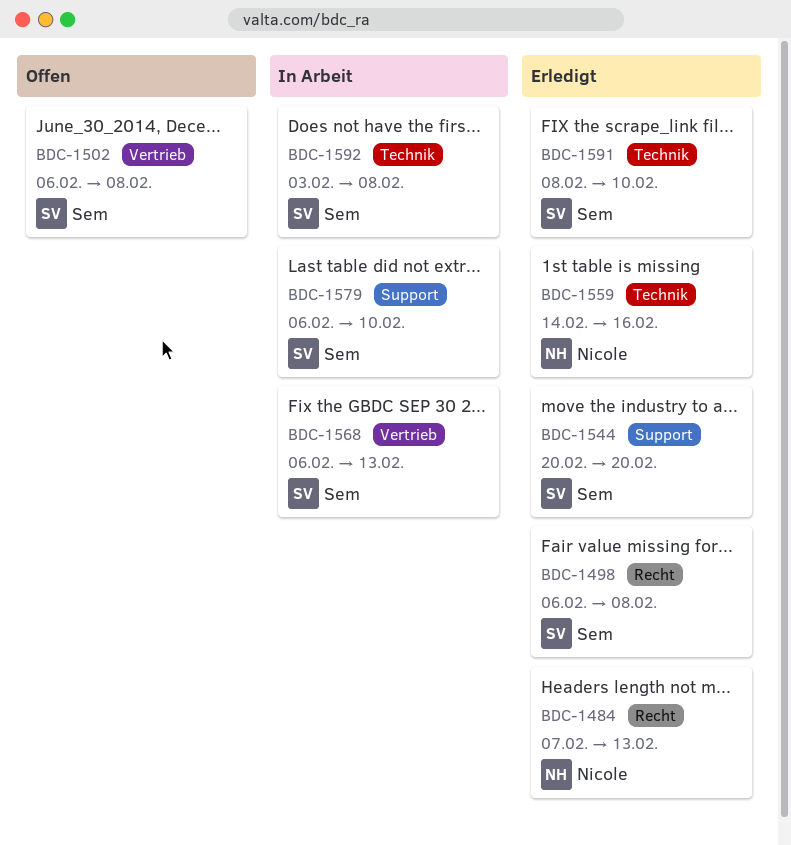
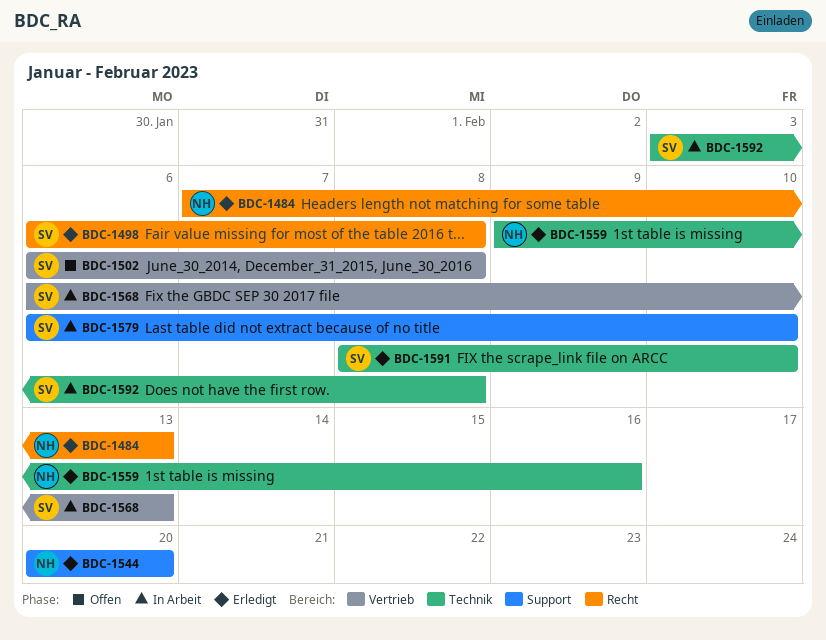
BDC-1544, owner: Sem -> Nicole
BDC-1559, start: Feb 14 -> Feb 9

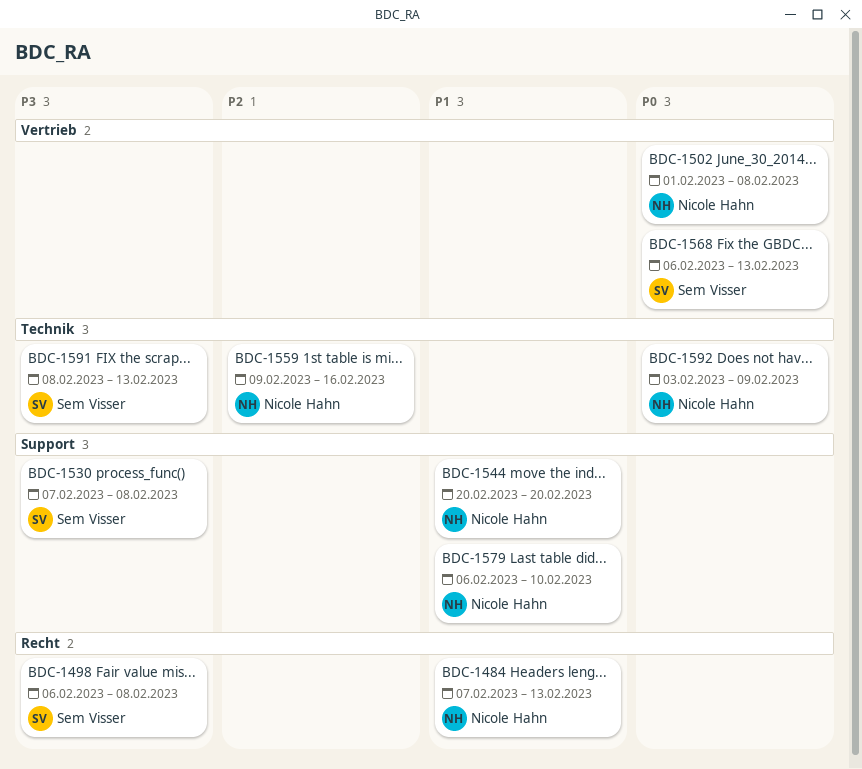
BDC-1502, owner: Sem Visser -> Nicole Hahn
BDC-1502, start: Feb 6 -> Feb 1
BDC-1530: none -> present
BDC-1579, owner: Sem Visser -> Nicole Hahn
BDC-1591, due: Feb 10 -> Feb 13
BDC-1592, owner: Sem Visser -> Nicole Hahn
BDC-1592, due: Feb 8 -> Feb 9

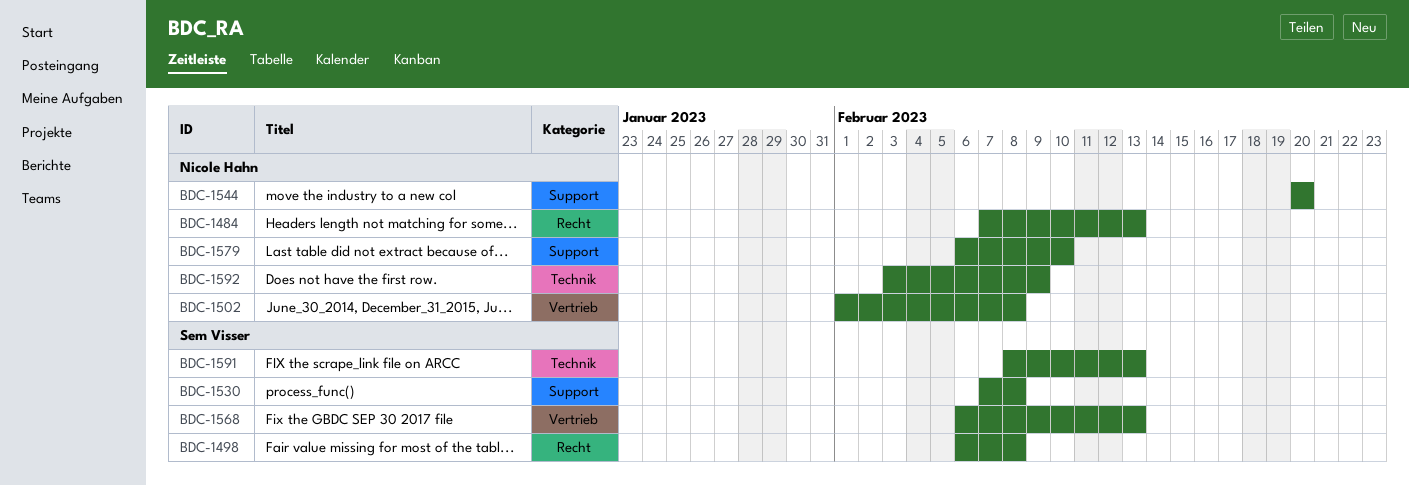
BDC-1559: present -> none

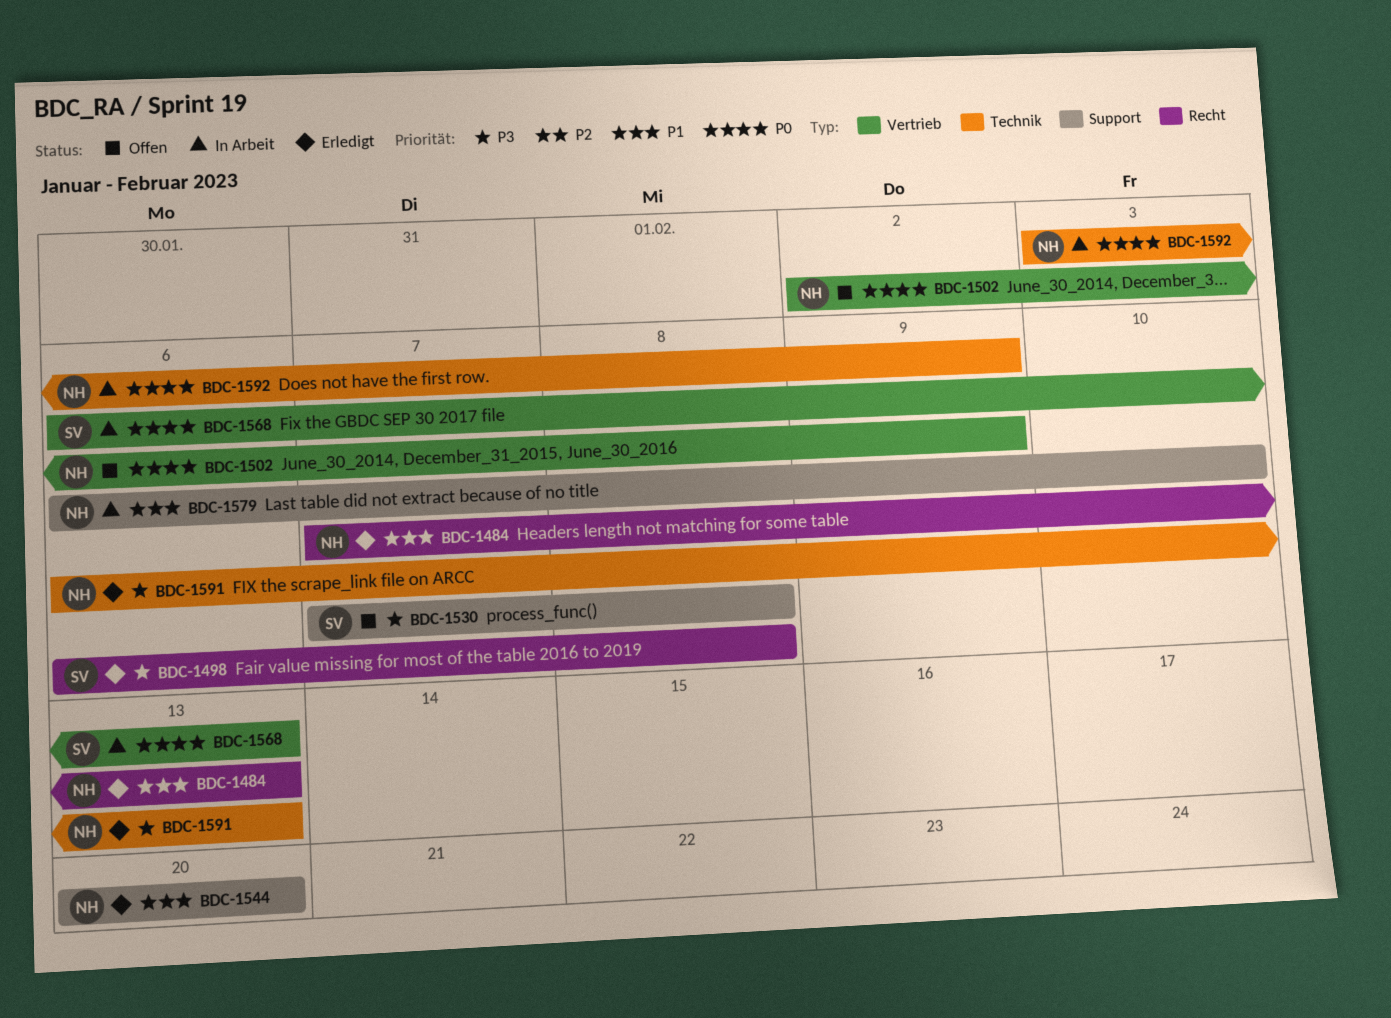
BDC-1502, start: Feb 1 -> Feb 2
BDC-1502, due: Feb 8 -> Feb 9
BDC-1591, owner: Sem Visser -> Nicole Hahn
BDC-1591, start: Feb 8 -> Feb 6

